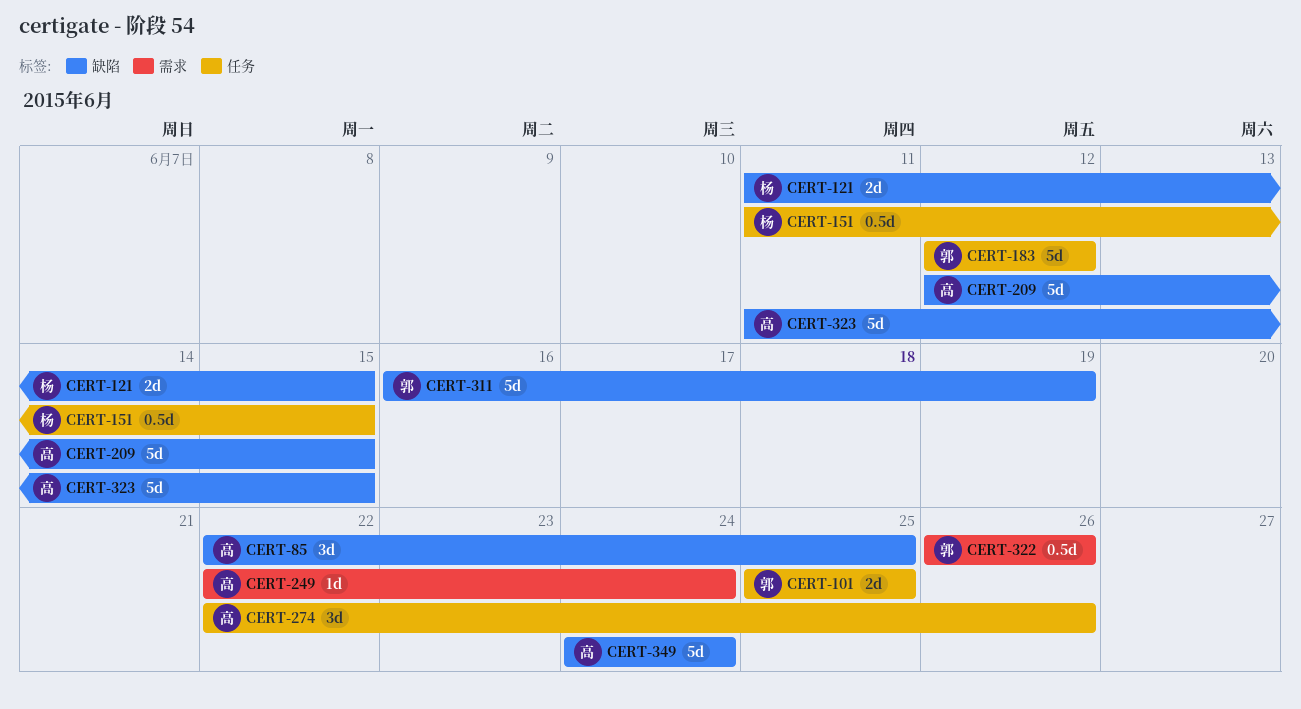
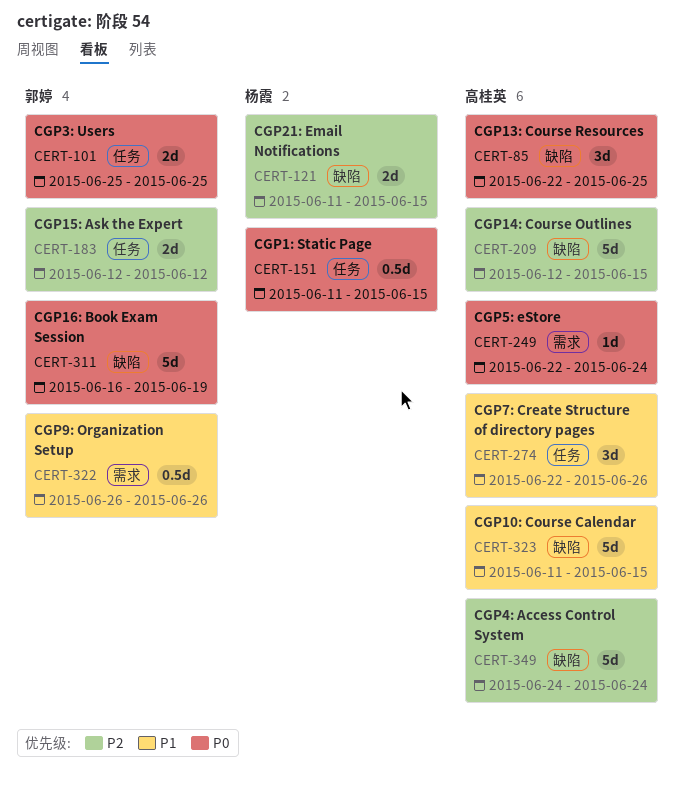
CERT-183, estimate: 5d -> 2d

